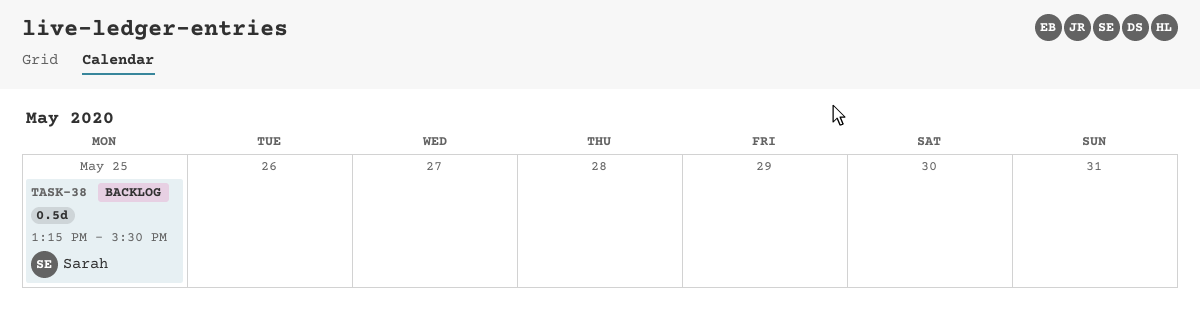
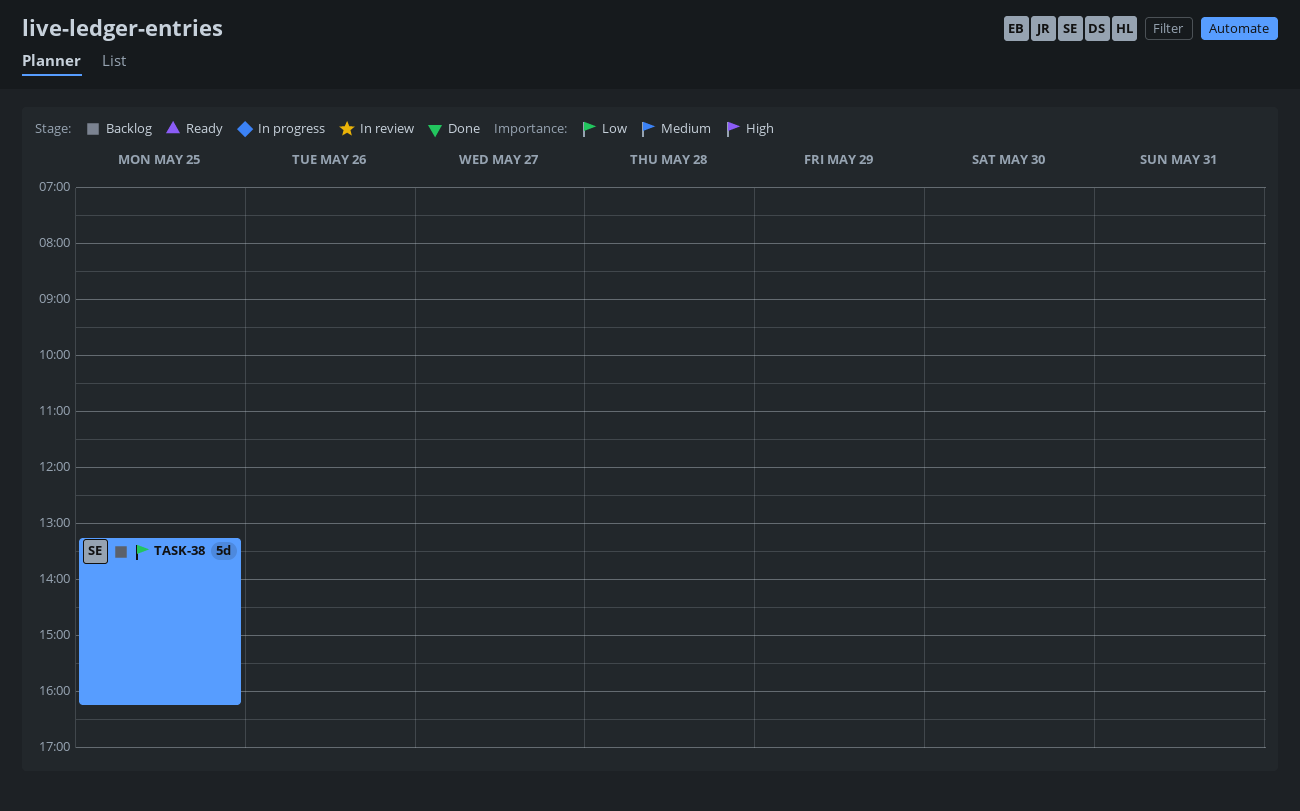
TASK-38, estimate: 0.5d -> 5d
TASK-38, ends: 15:30 -> 16:15

